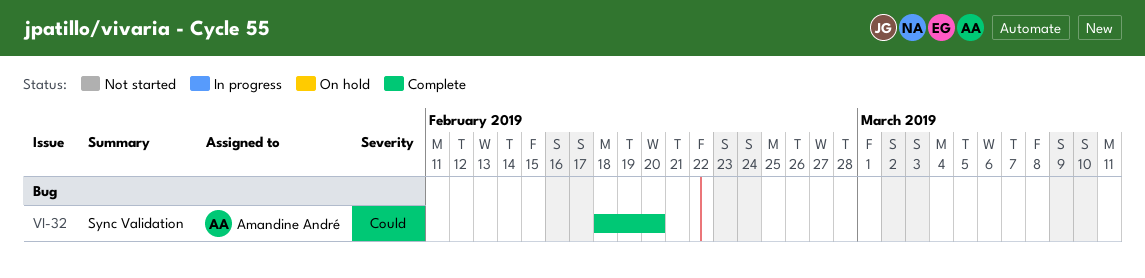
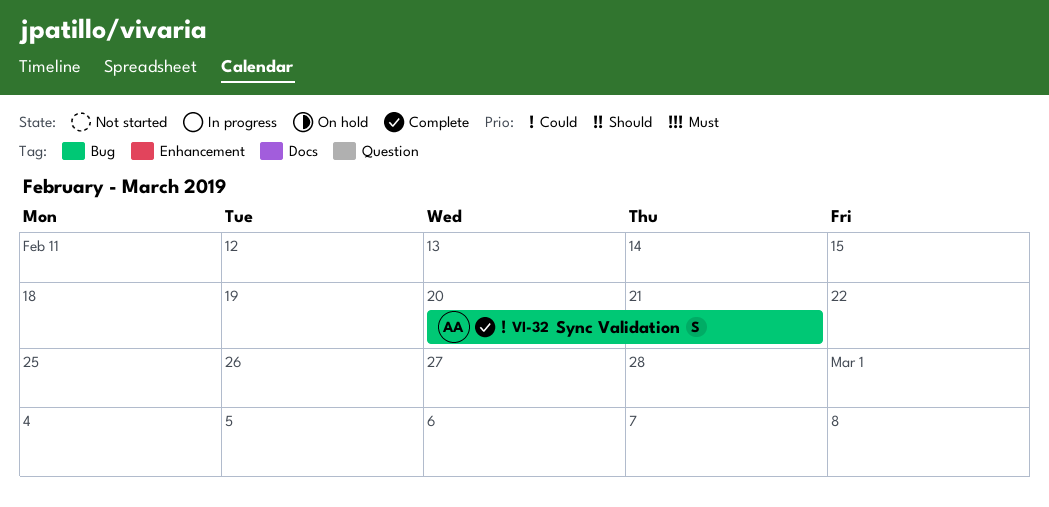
VI-32, start: Feb 18 -> Feb 20
VI-32, due: Feb 20 -> Feb 21

